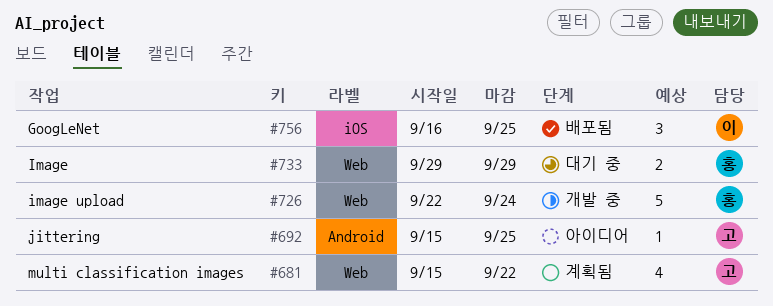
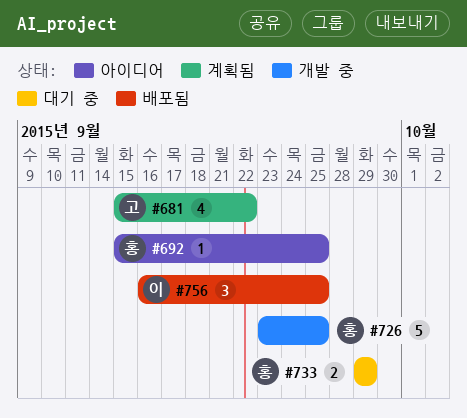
#692, owner: 고 -> 홍
#726, start: Sep 22 -> Sep 23
#726, due: Sep 24 -> Sep 25

